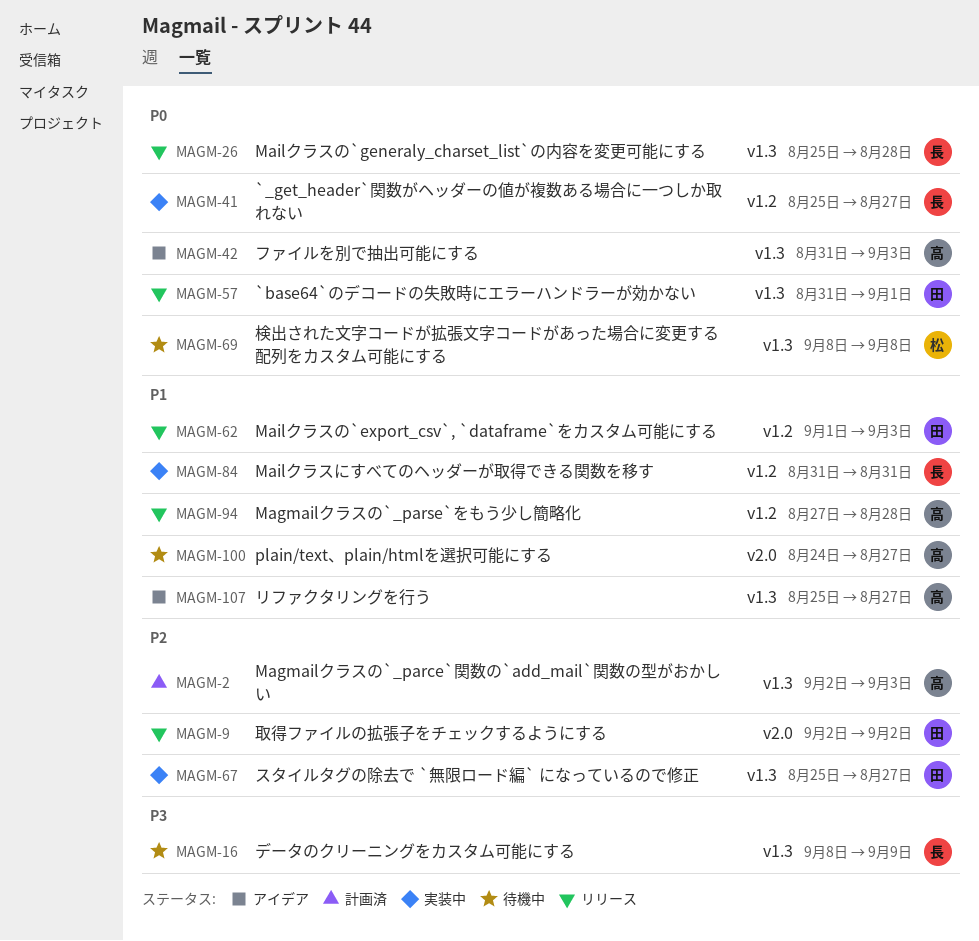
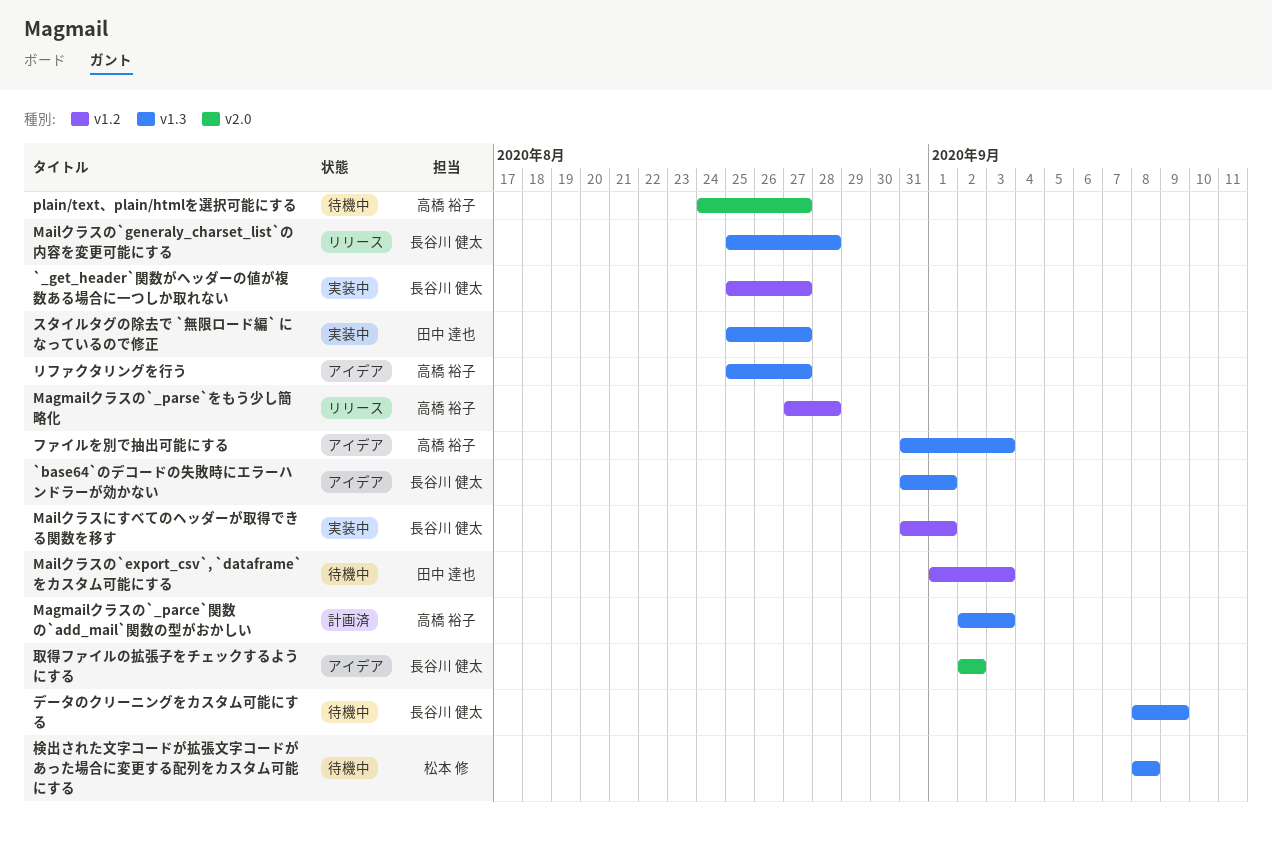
`base64`のデコードの失敗時にエラーハンドラーが効かない, status: リリース -> アイデア
`base64`のデコードの失敗時にエラーハンドラーが効かない, owner: 田中 達也 -> 長谷川 健太
Mailクラスにすべてのヘッダーが取得できる関数を移す, due: Aug 31 -> Sep 1
Mailクラスの`export_csv`, `dataframe`をカスタム可能にする, status: リリース -> 待機中
取得ファイルの拡張子をチェックするようにする, status: リリース -> アイデア
取得ファイルの拡張子をチェックするようにする, owner: 田中 達也 -> 長谷川 健太

